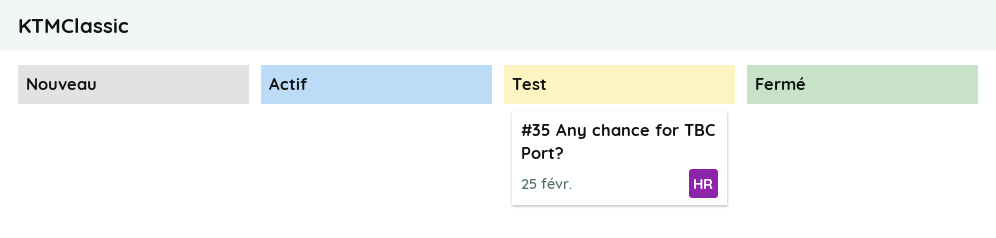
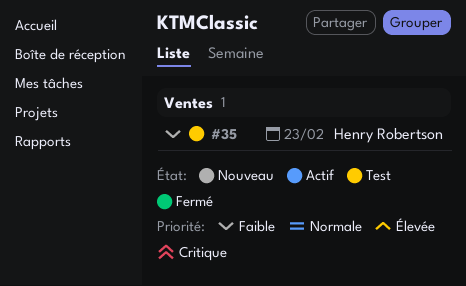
#35, due: Feb 25 -> Feb 23

